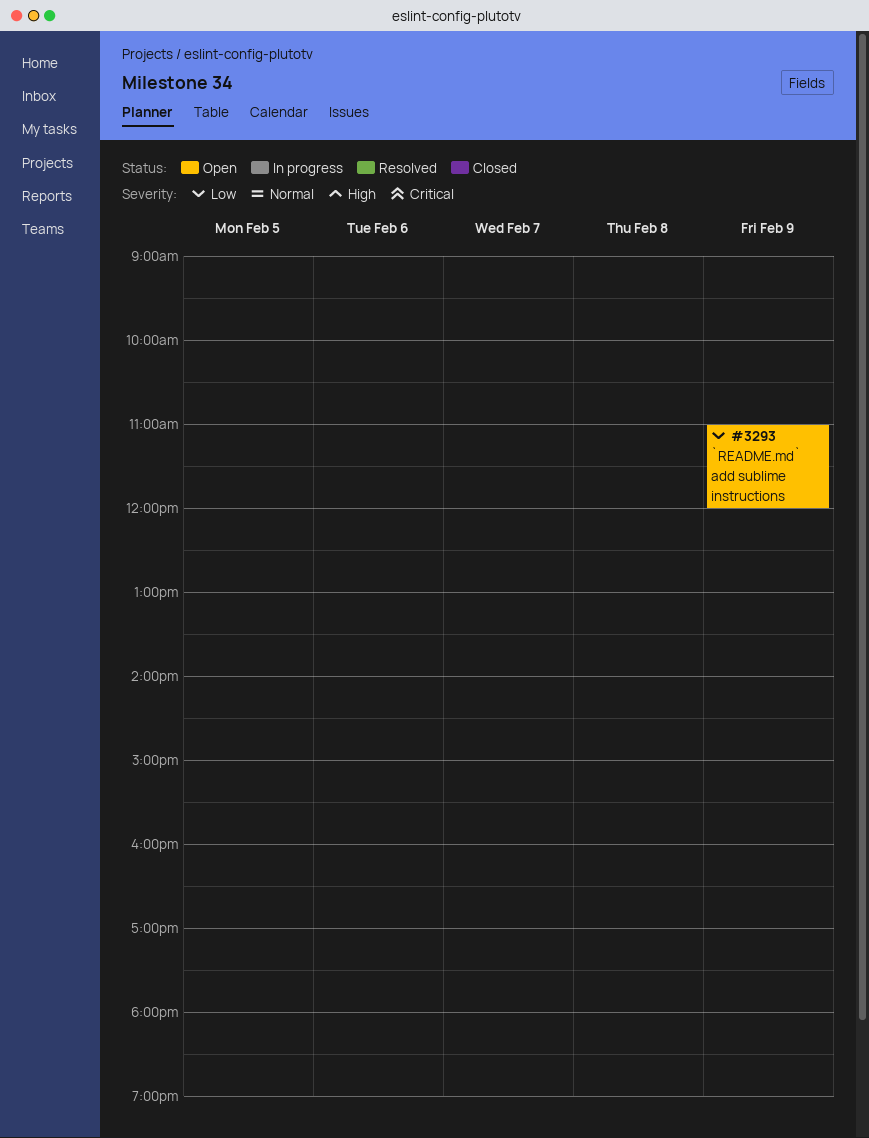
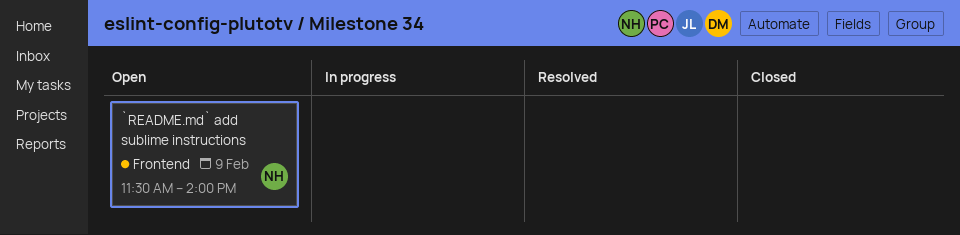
`README.md` add sublime instructions, begins: 11:00 -> 11:30
`README.md` add sublime instructions, ends: 12:00 -> 14:00

